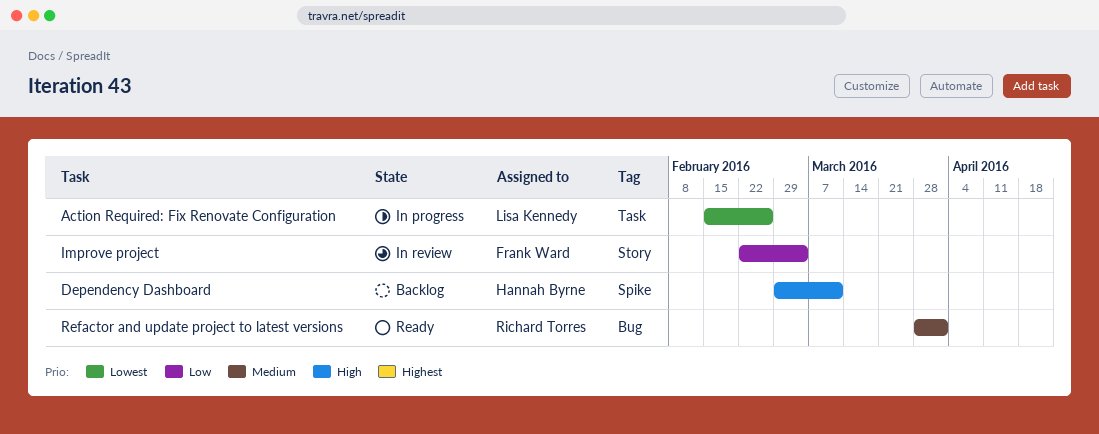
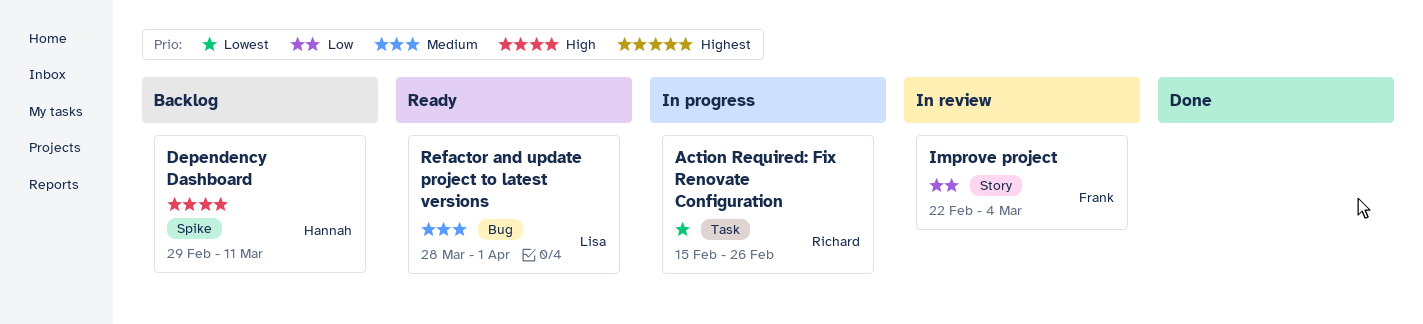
Action Required: Fix Renovate Configuration, owner: Lisa Kennedy -> Richard Torres
Refactor and update project to latest versions, owner: Richard Torres -> Lisa Kennedy

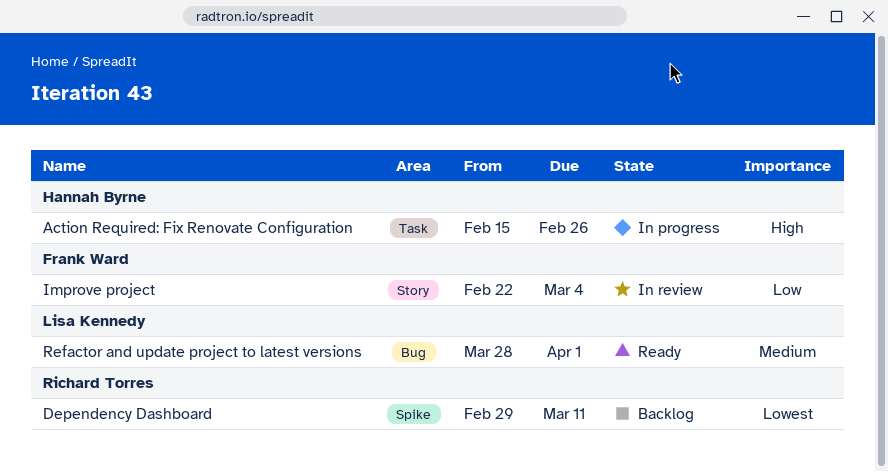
Action Required: Fix Renovate Configuration, owner: Richard Torres -> Hannah Byrne
Action Required: Fix Renovate Configuration, priority: Lowest -> High
Dependency Dashboard, owner: Hannah Byrne -> Richard Torres
Dependency Dashboard, priority: High -> Lowest

